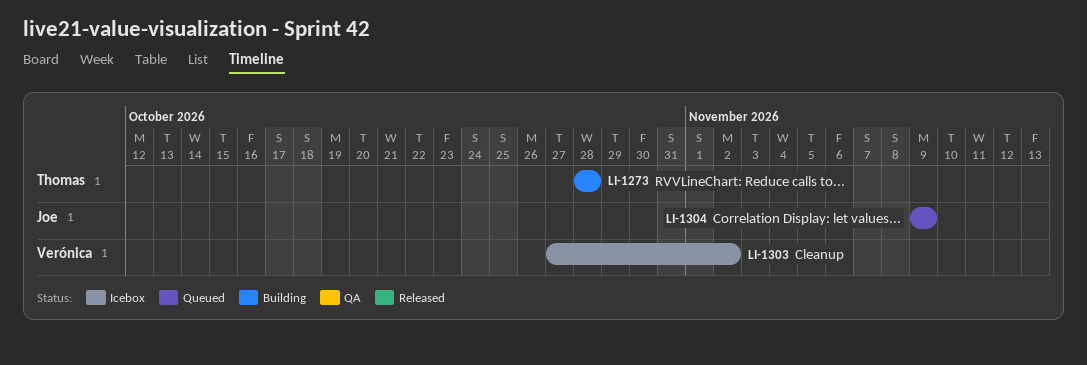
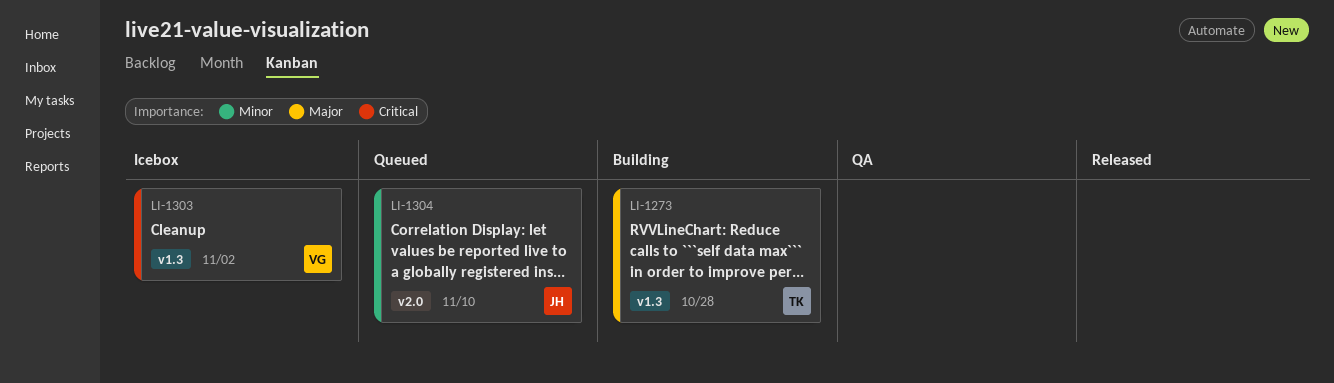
LI-1304, due: Nov 9 -> Nov 10

